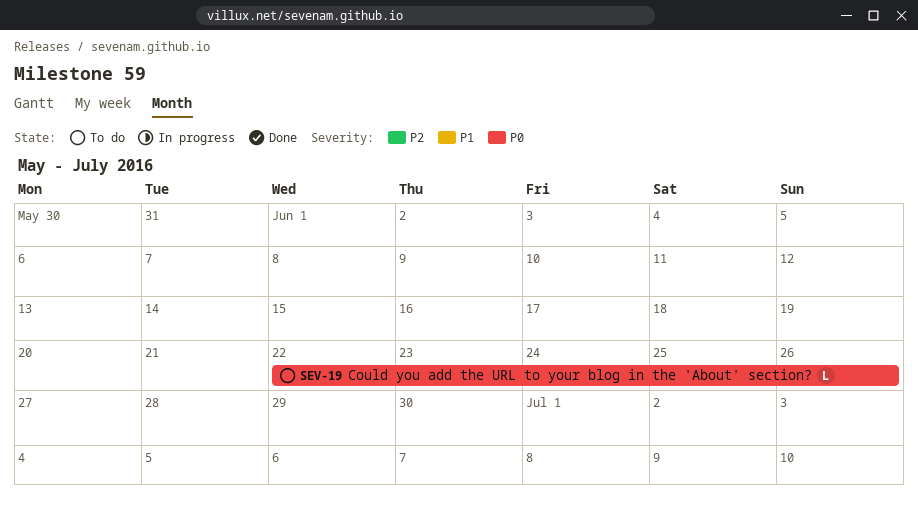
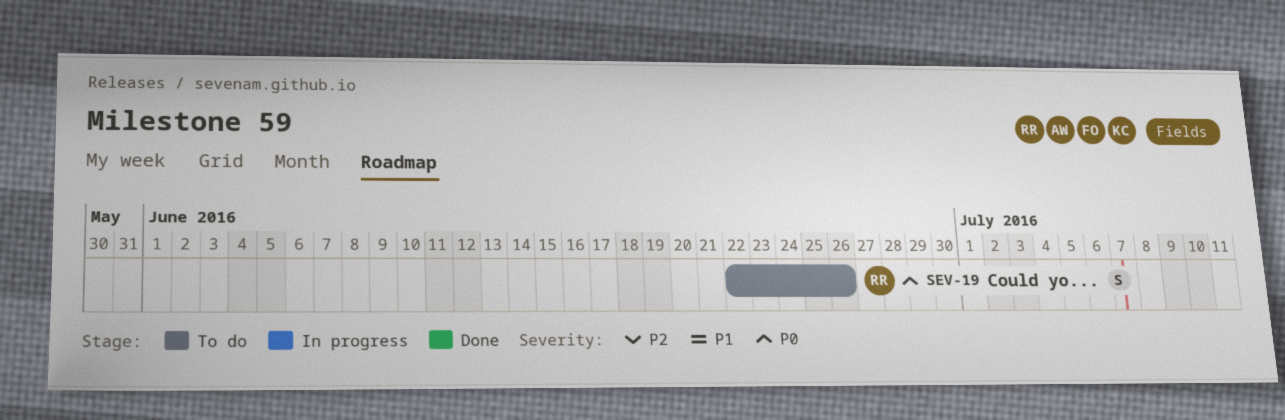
SEV-19, estimate: L -> S

